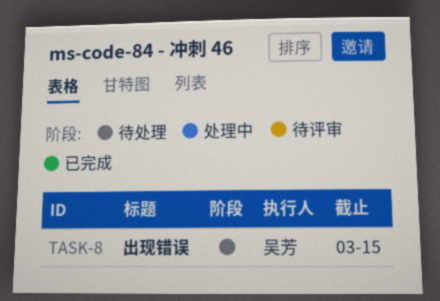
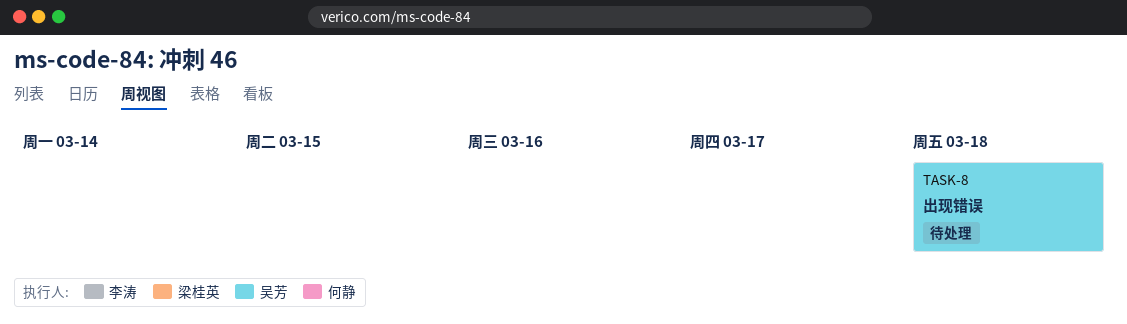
TASK-8, due: Mar 15 -> Mar 18

